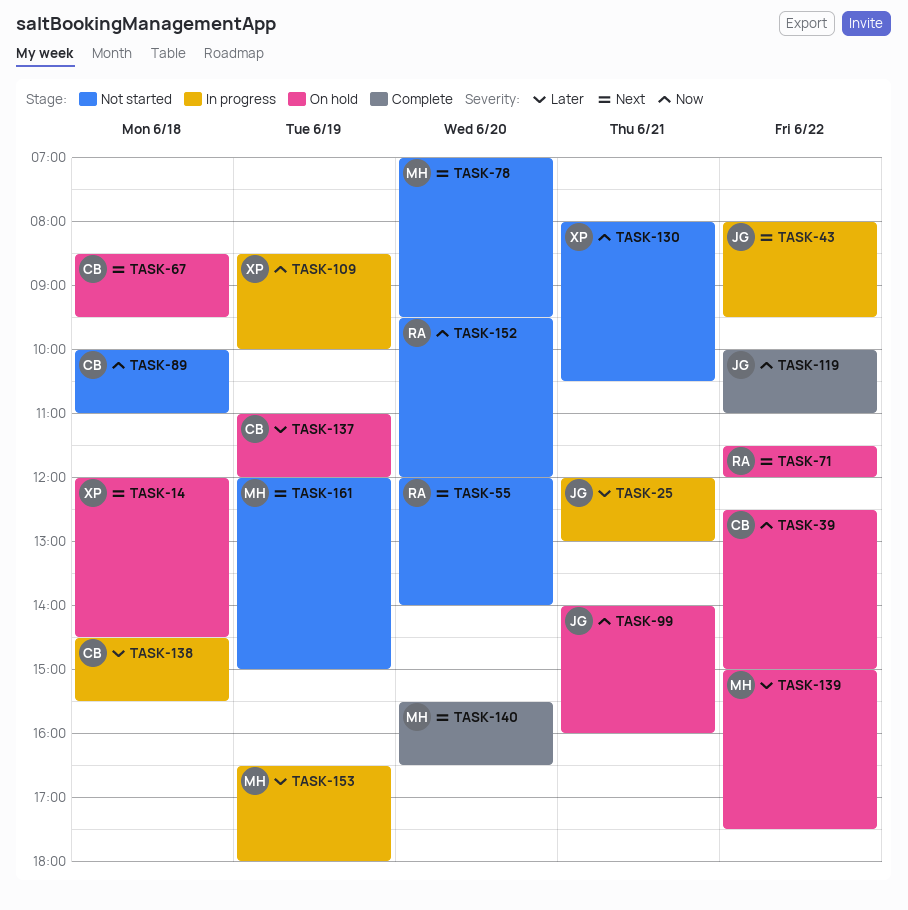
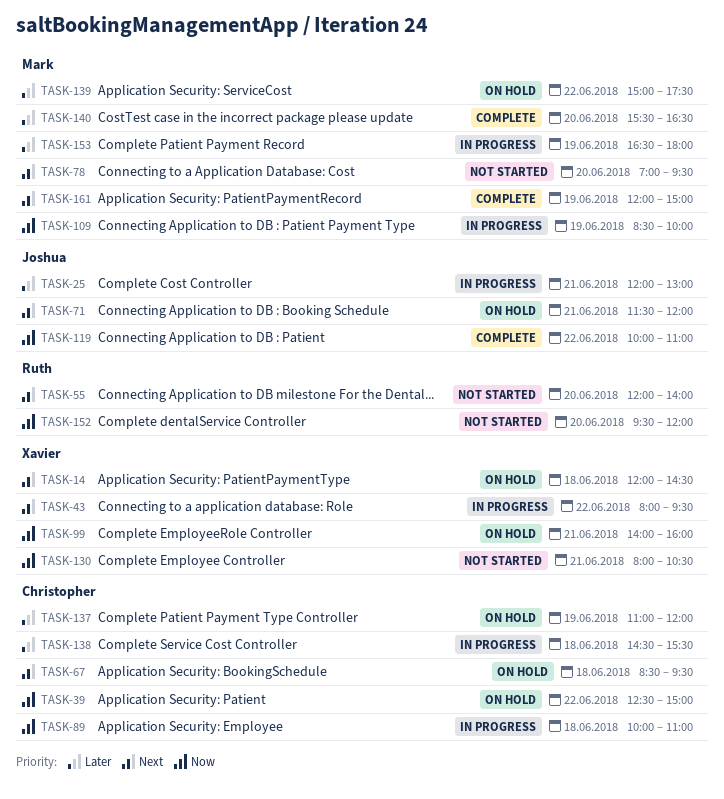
TASK-43, owner: Joshua -> Xavier
TASK-71, owner: Ruth -> Joshua
TASK-71, day: Jun 22 -> Jun 21
TASK-89, status: Not started -> In progress
TASK-99, owner: Joshua -> Xavier
TASK-109, owner: Xavier -> Mark
TASK-140, priority: Next -> Later
TASK-161, status: Not started -> Complete

